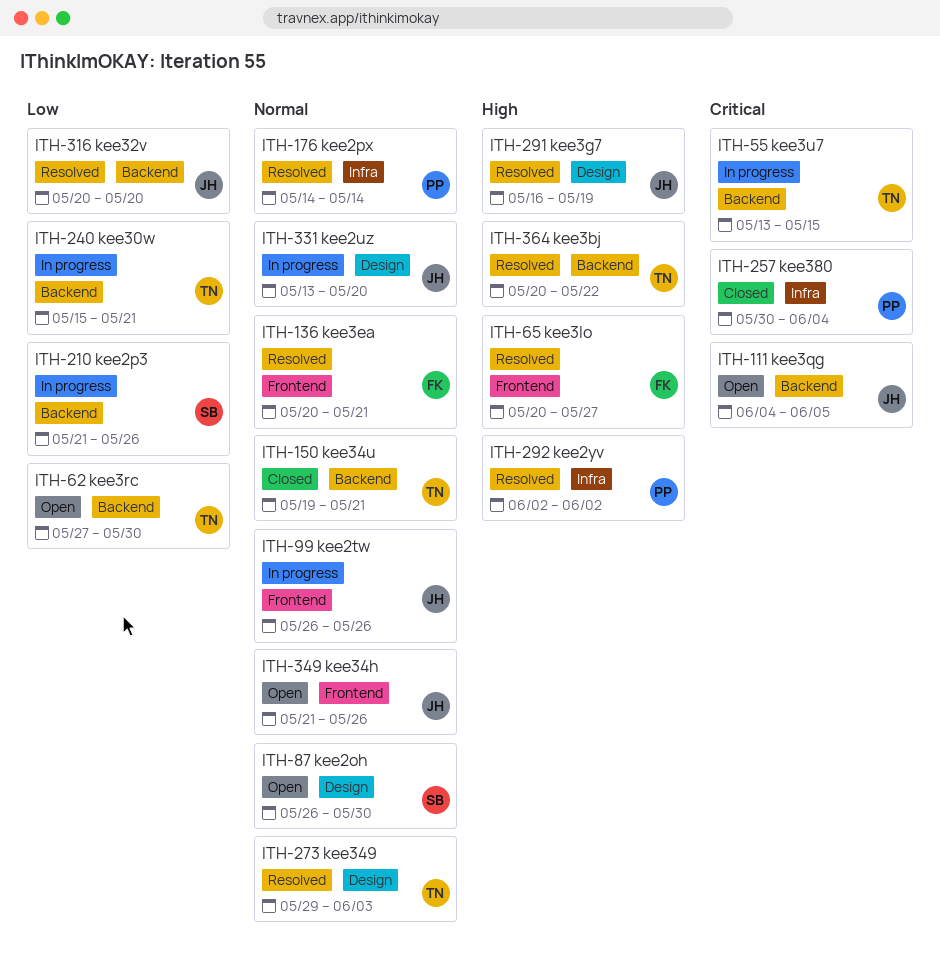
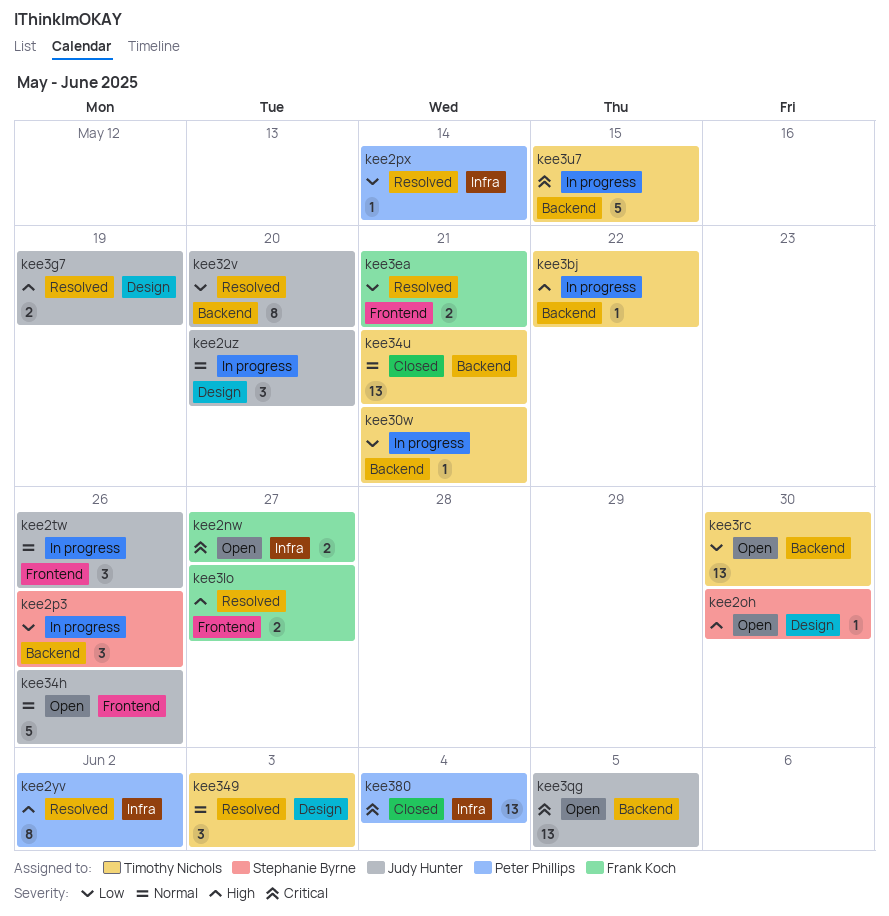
kee2nw: none -> present
kee2oh, priority: Normal -> High
kee2px, priority: Normal -> Low
kee3bj, status: Resolved -> In progress
kee3ea, priority: Normal -> Low

